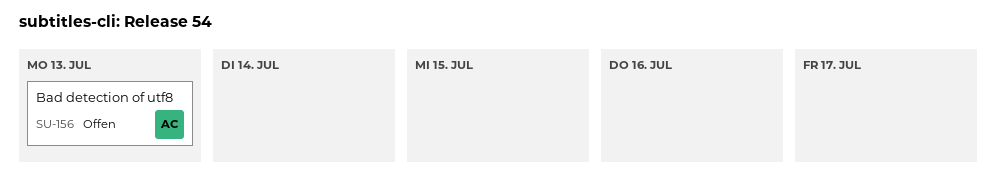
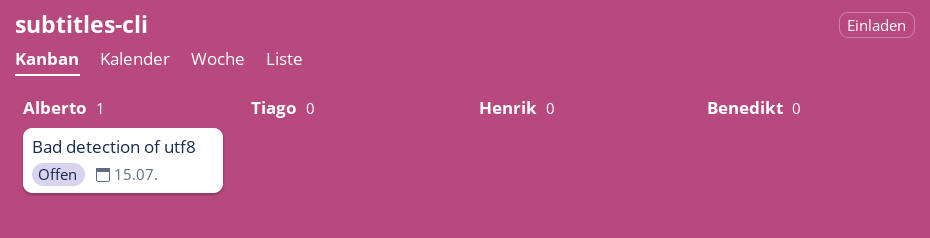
Bad detection of utf8, due: Jul 13 -> Jul 15

